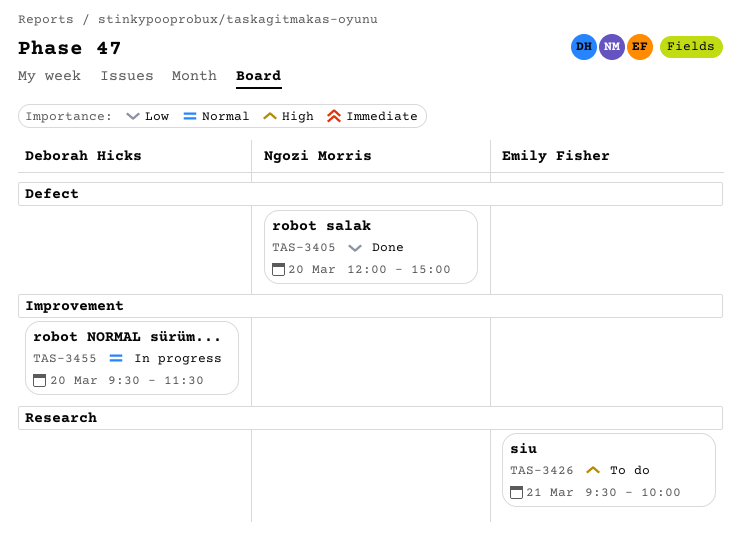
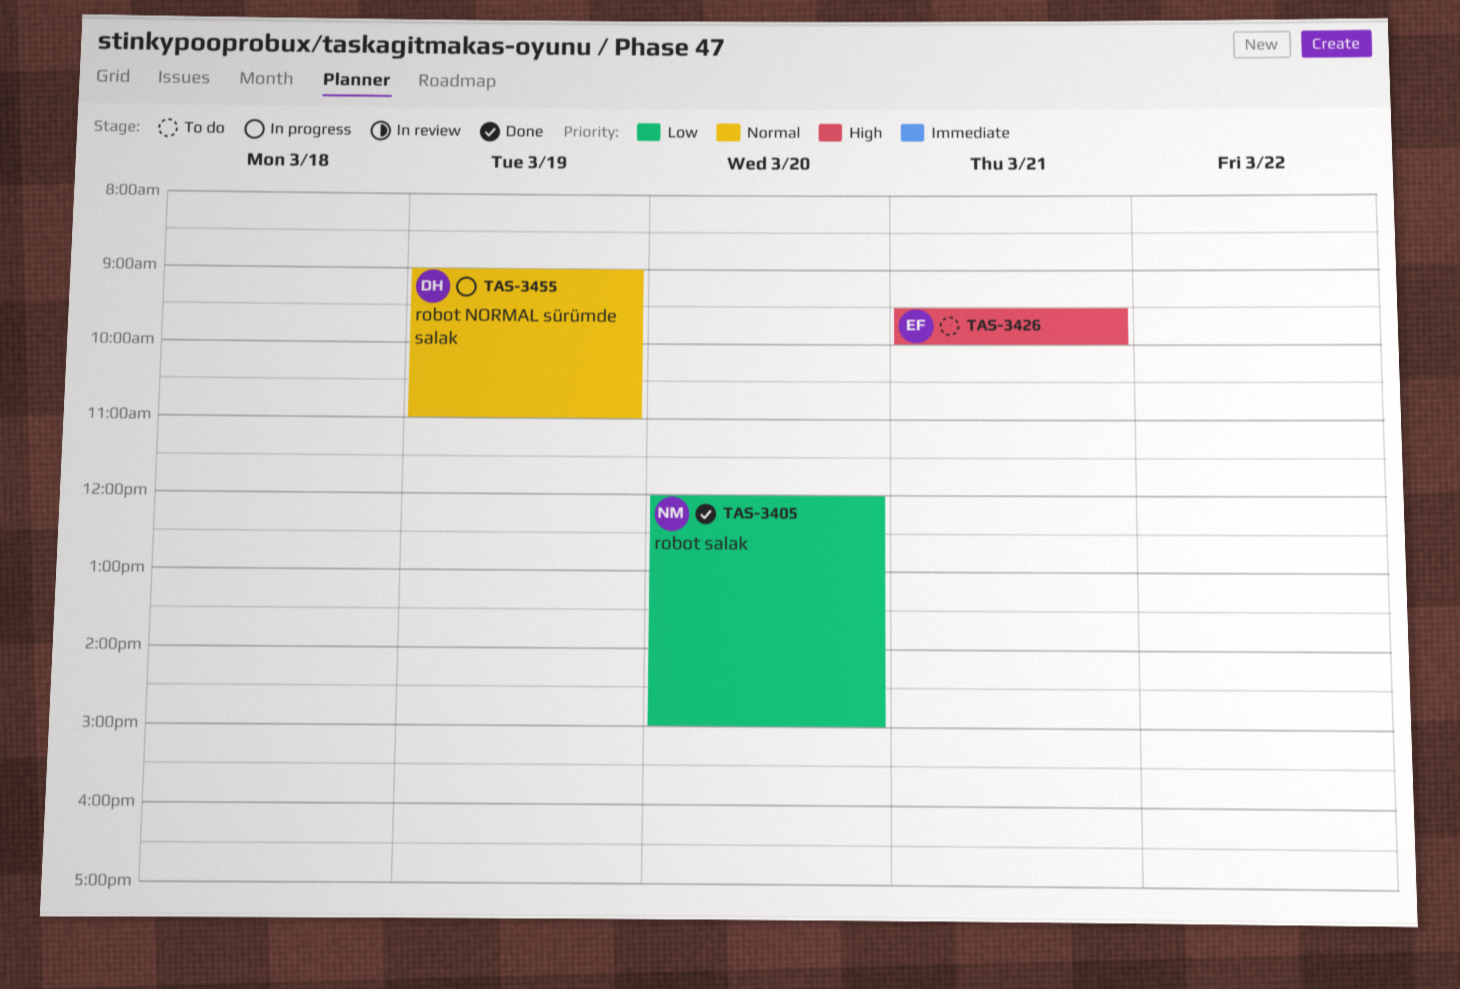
TAS-3455, day: Mar 20 -> Mar 19
TAS-3455, begins: 09:30 -> 09:00
TAS-3455, ends: 11:30 -> 11:00

